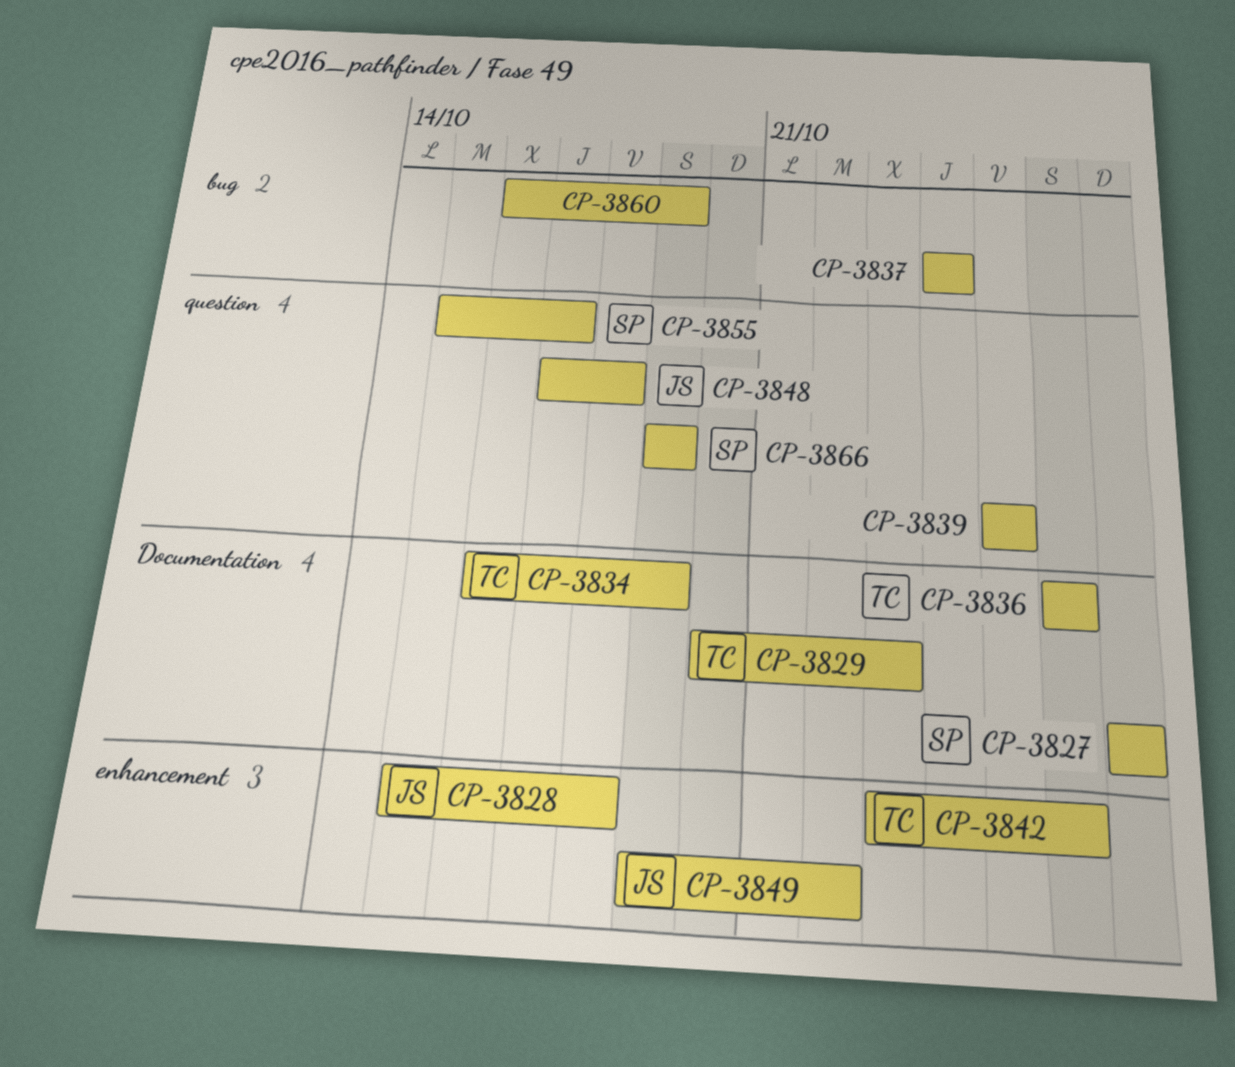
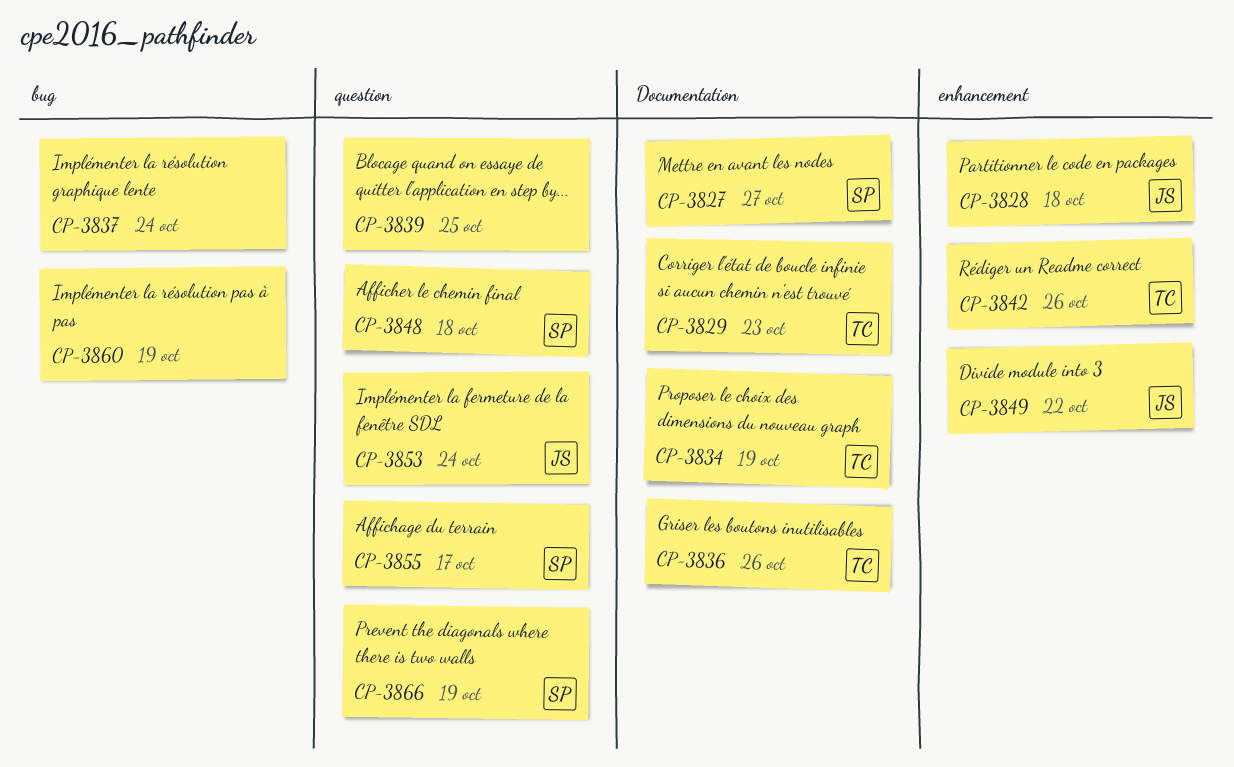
CP-3848, owner: JS -> SP
CP-3853: none -> present

